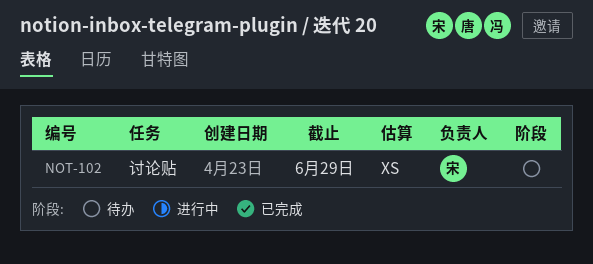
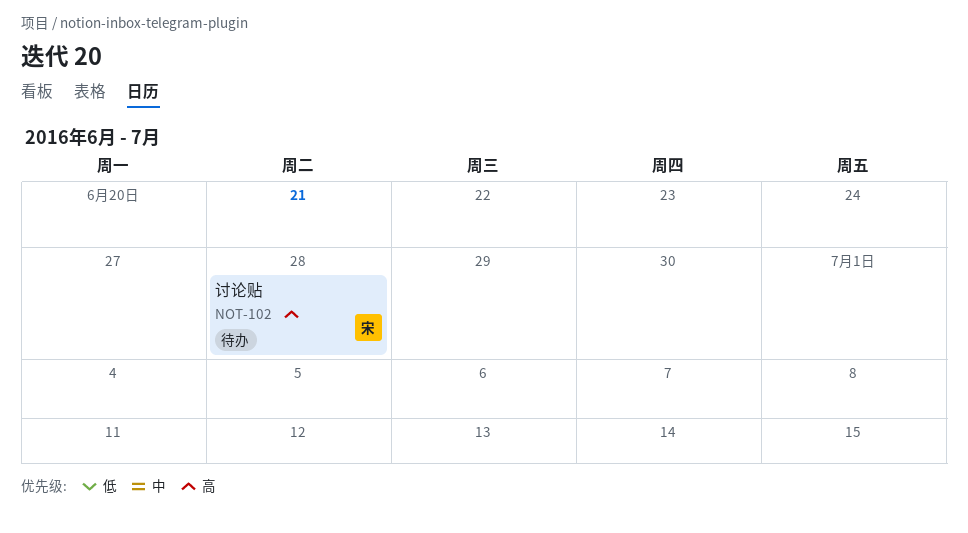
NOT-102, due: Jun 29 -> Jun 28

